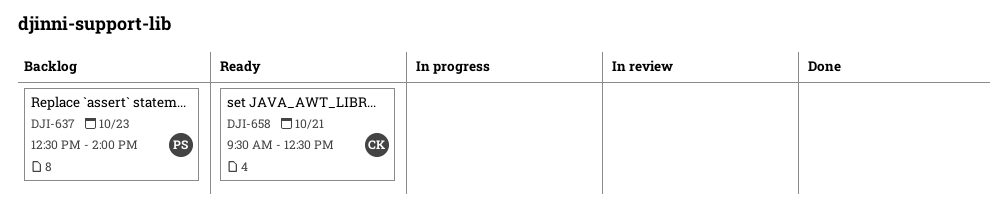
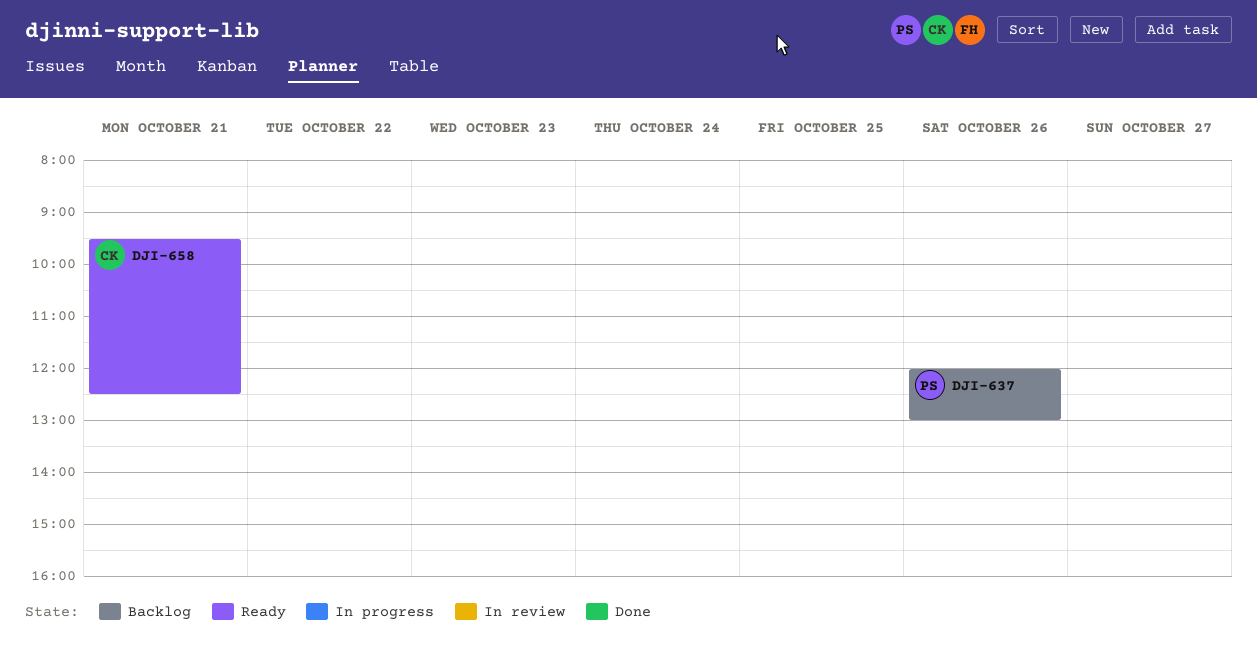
DJI-637, day: Oct 23 -> Oct 26
DJI-637, begins: 12:30 -> 12:00
DJI-637, ends: 14:00 -> 13:00

